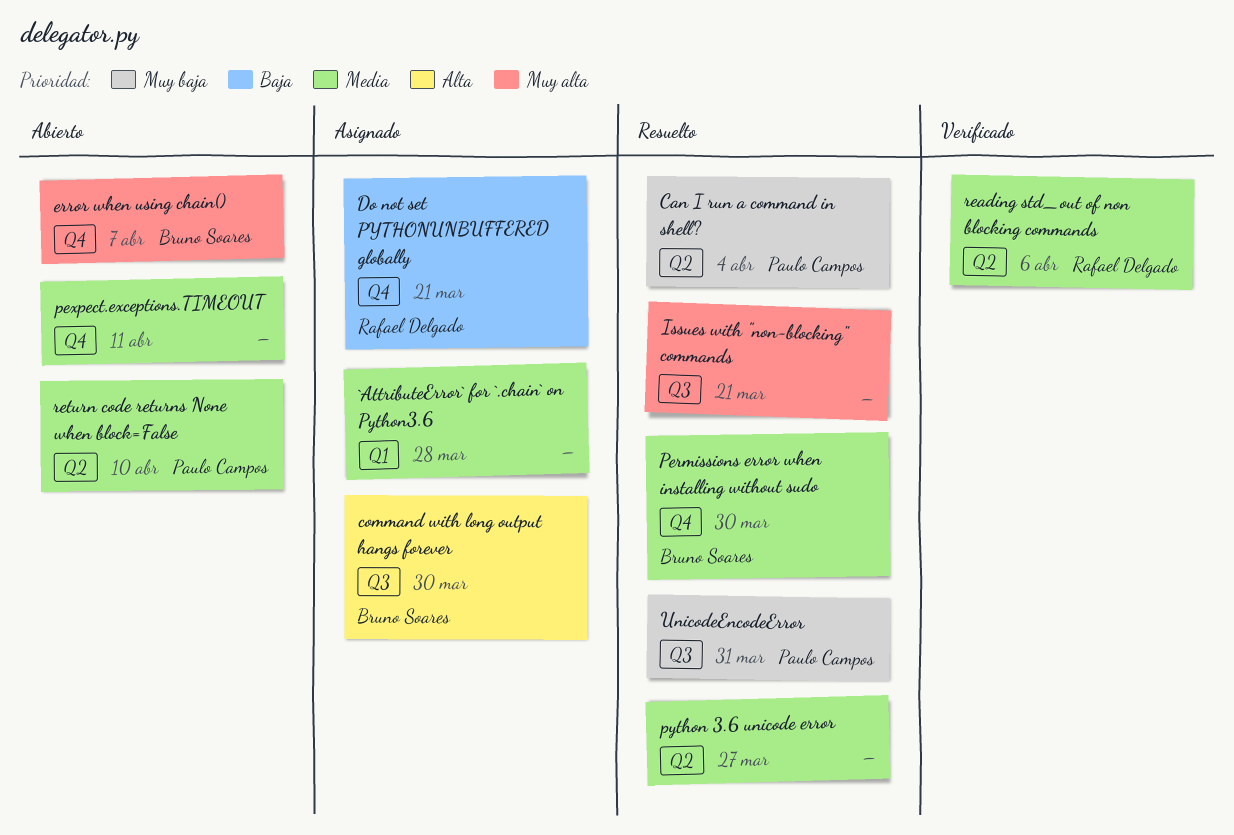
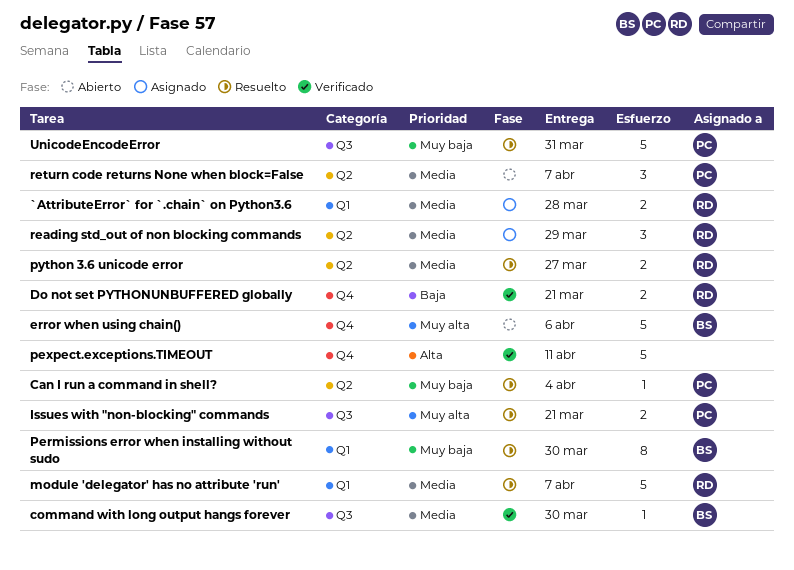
`AttributeError` for `.chain` on Python3.6, owner: none -> Rafael Delgado
command with long output hangs forever, status: Asignado -> Verificado
command with long output hangs forever, priority: Alta -> Media
Do not set PYTHONUNBUFFERED globally, status: Asignado -> Verificado
error when using chain(), due: Apr 7 -> Apr 6
Issues with "non-blocking" commands, owner: none -> Paulo Campos
module 'delegator' has no attribute 'run': none -> present
Permissions error when installing without sudo, priority: Media -> Muy baja
Permissions error when installing without sudo, label: Q4 -> Q1
pexpect.exceptions.TIMEOUT, status: Abierto -> Verificado
pexpect.exceptions.TIMEOUT, priority: Media -> Alta
python 3.6 unicode error, owner: none -> Rafael Delgado
reading std_out of non blocking commands, status: Verificado -> Asignado
reading std_out of non blocking commands, due: Apr 6 -> Mar 29
return code returns None when block=False, due: Apr 10 -> Apr 7

